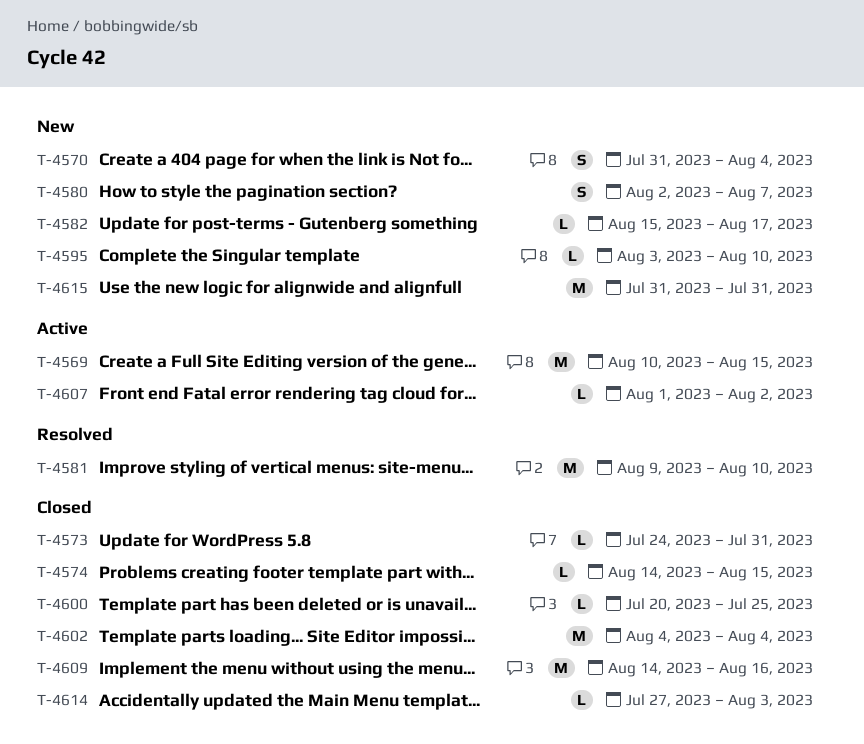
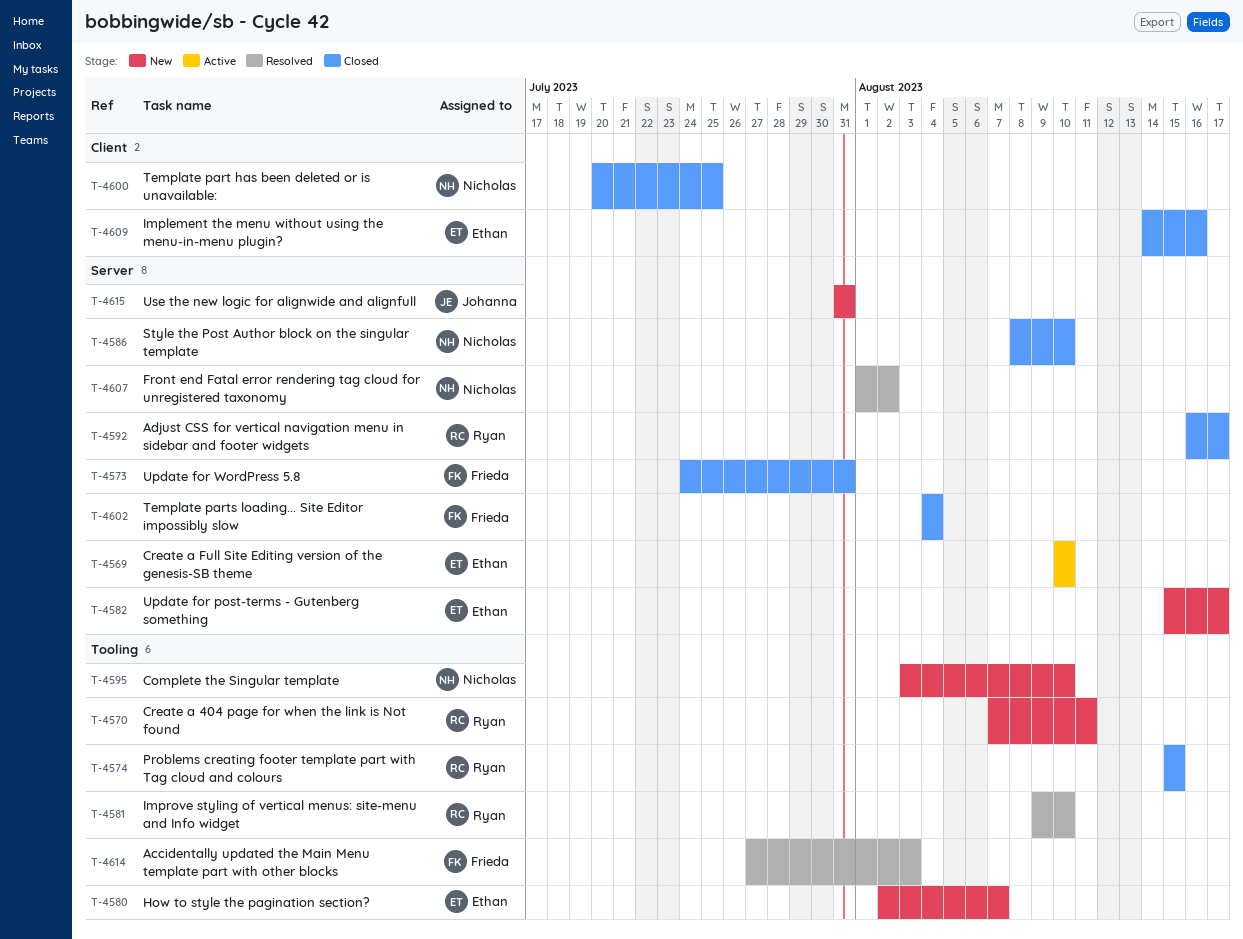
T-4569, due: Aug 15 -> Aug 10
T-4570, start: Jul 31 -> Aug 7
T-4570, due: Aug 4 -> Aug 11
T-4574, start: Aug 14 -> Aug 15
T-4586: none -> present
T-4592: none -> present
T-4607, status: Active -> Resolved
T-4614, status: Closed -> Resolved

